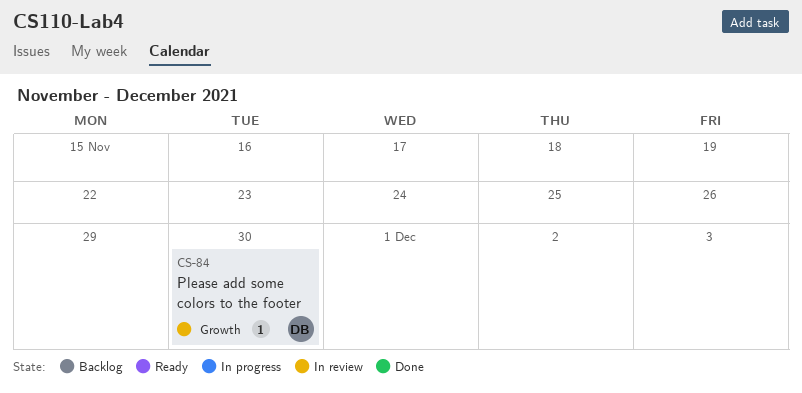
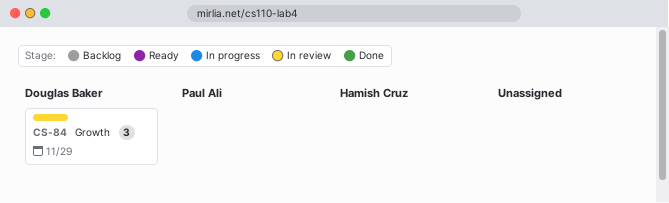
CS-84, estimate: 1 -> 3
CS-84, due: Nov 30 -> Nov 29

